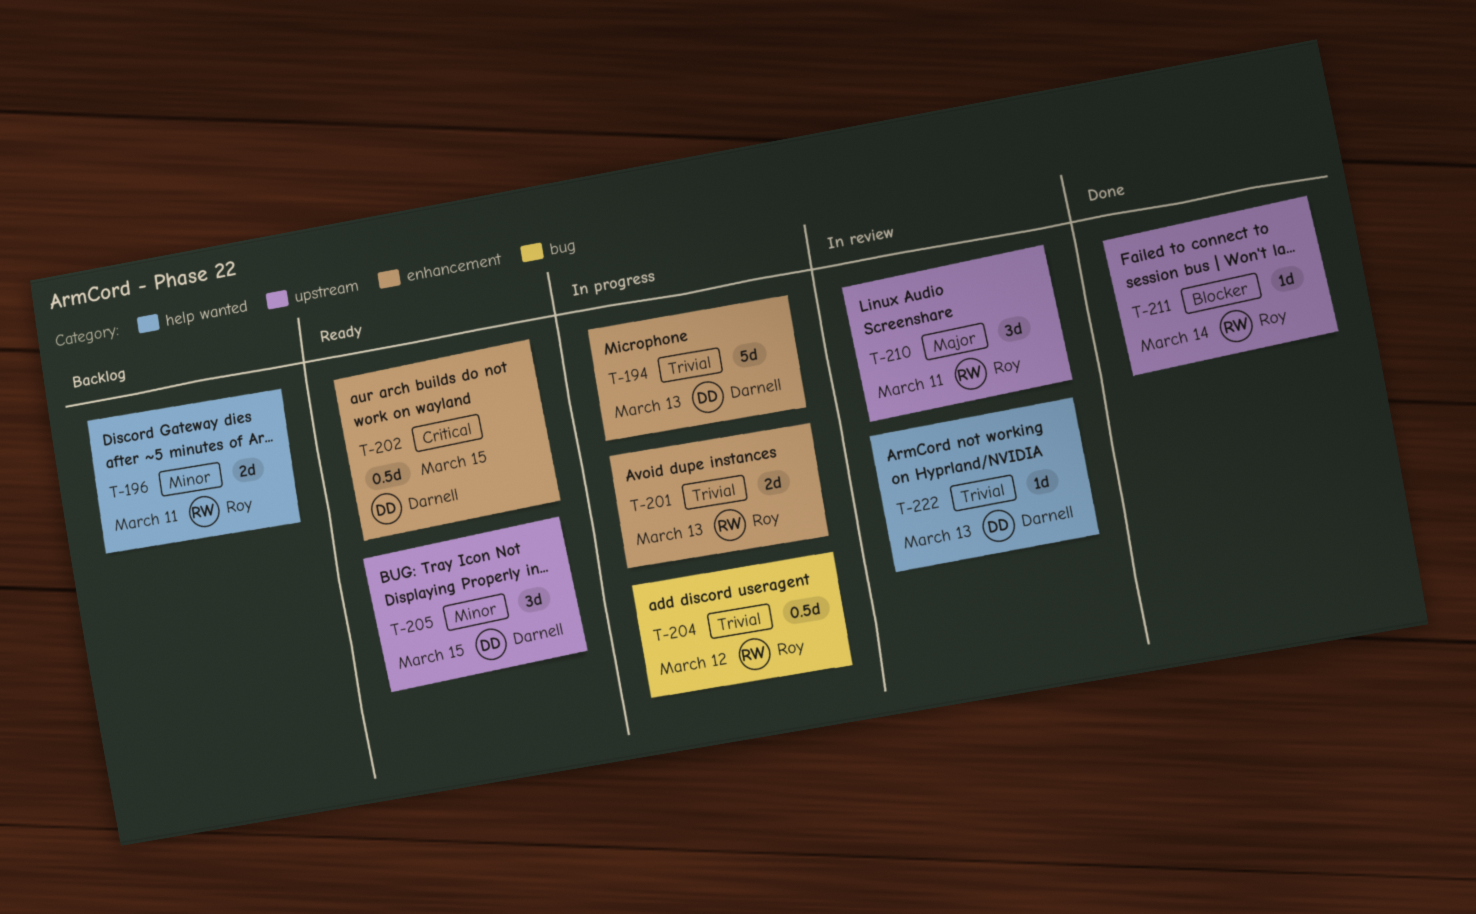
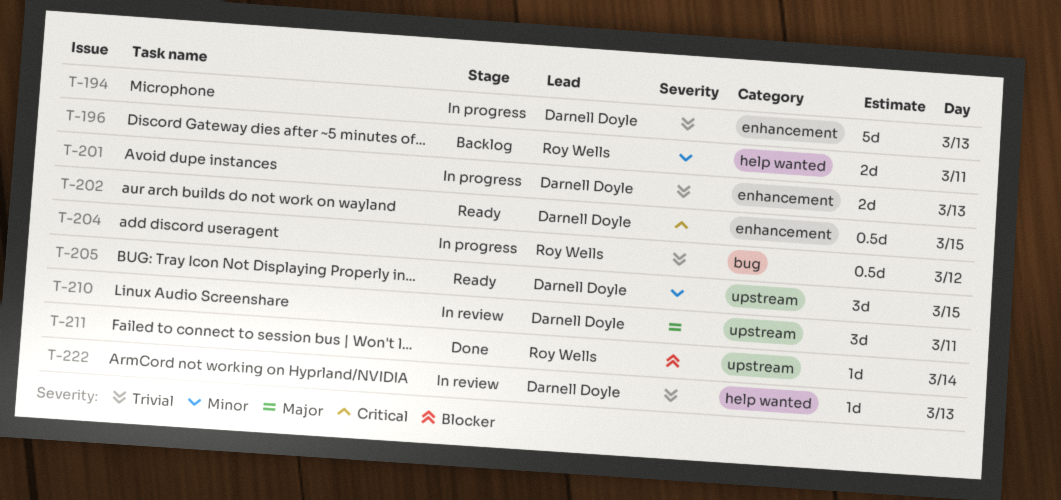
T-201, owner: Roy Wells -> Darnell Doyle
T-210, owner: Roy Wells -> Darnell Doyle

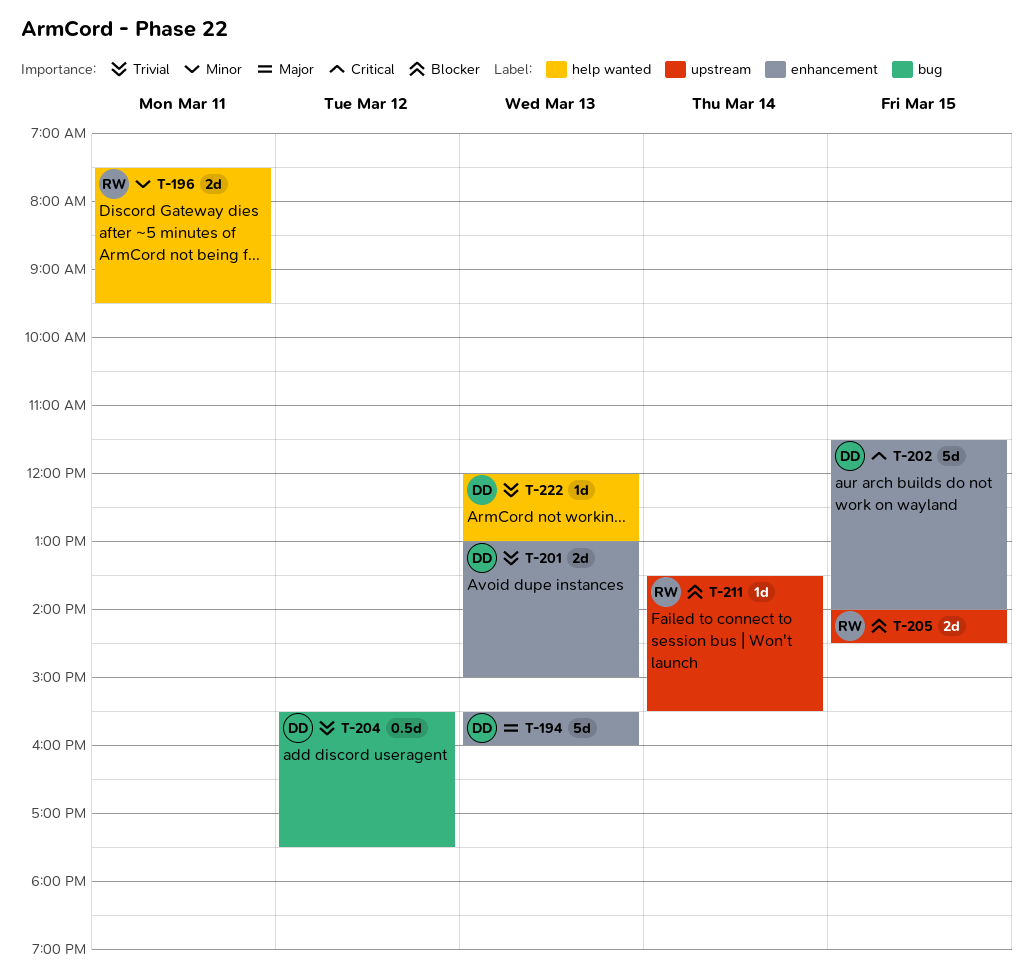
T-194, priority: Trivial -> Major
T-202, estimate: 0.5d -> 5d
T-204, owner: Roy Wells -> Darnell Doyle
T-205, owner: Darnell Doyle -> Roy Wells
T-205, priority: Minor -> Blocker
T-205, estimate: 3d -> 2d
T-210: present -> none

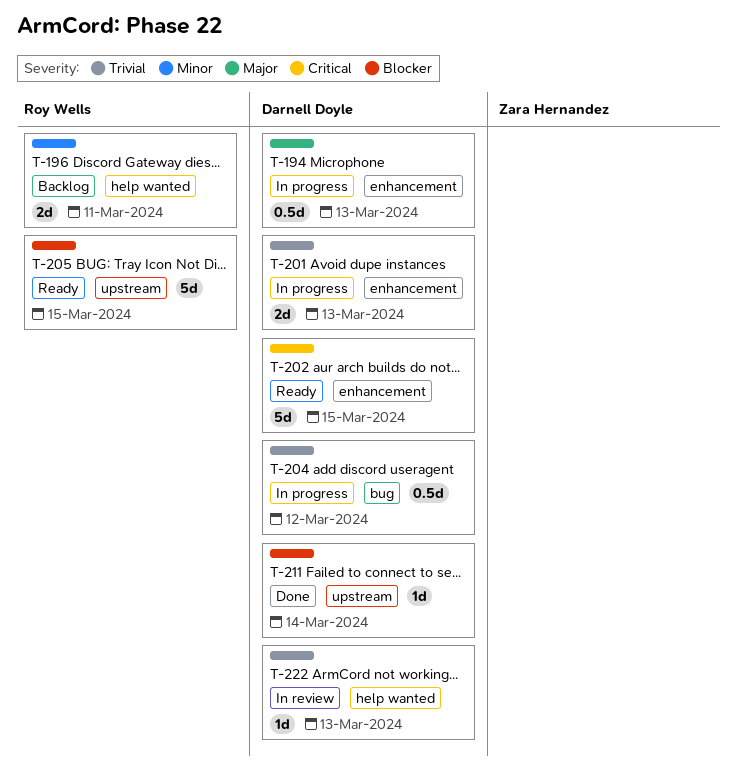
T-194, estimate: 5d -> 0.5d
T-205, estimate: 2d -> 5d
T-211, owner: Roy Wells -> Darnell Doyle

